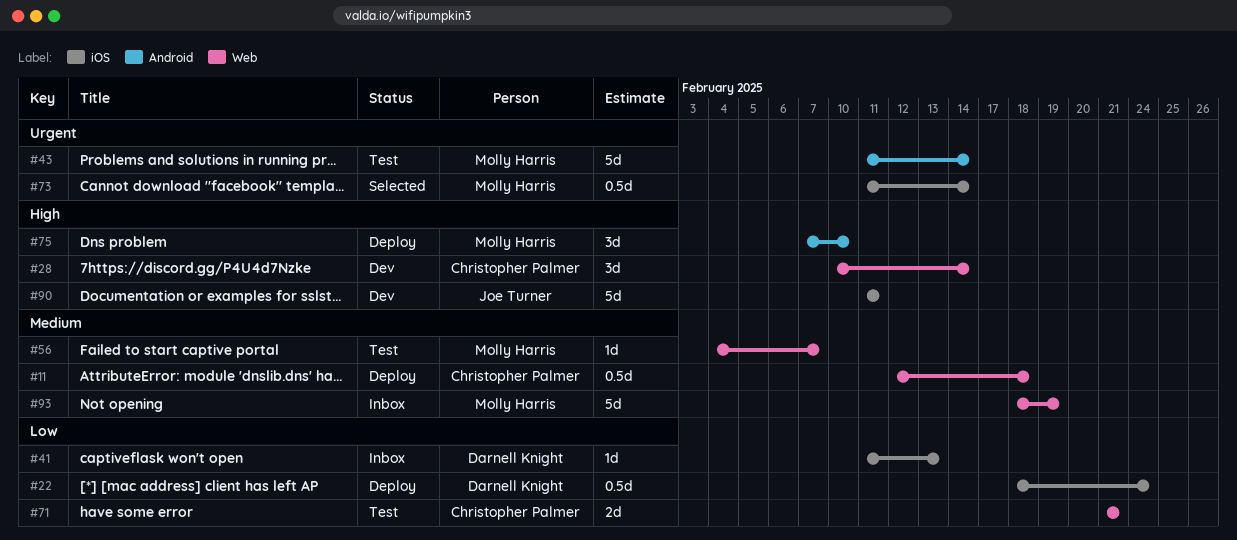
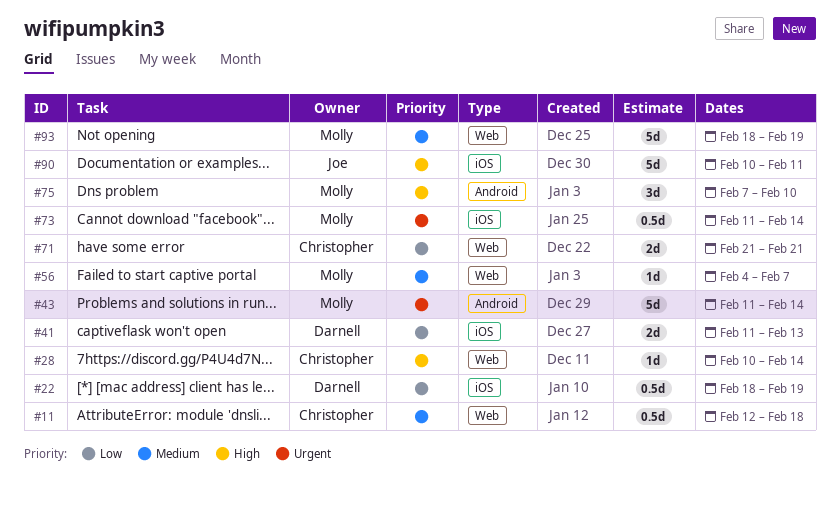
#22, due: Feb 24 -> Feb 19
#28, estimate: 3d -> 1d
#41, estimate: 1d -> 2d
#90, start: Feb 11 -> Feb 10

